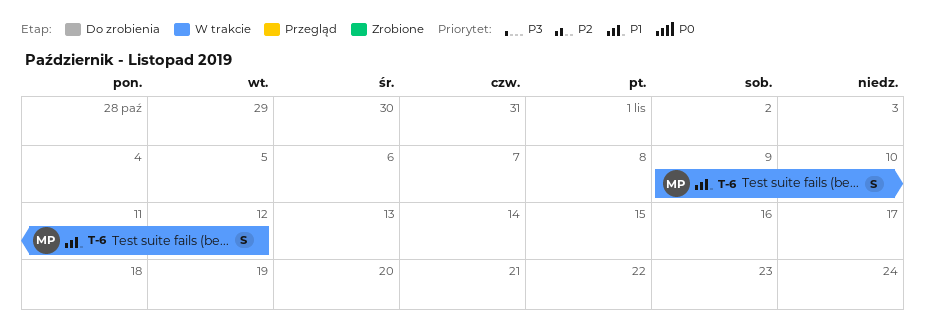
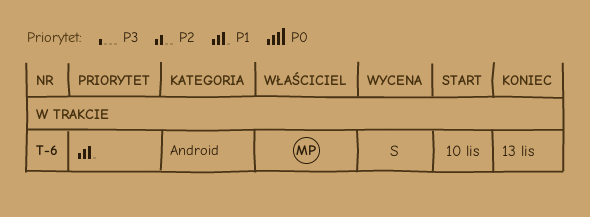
T-6, start: Nov 9 -> Nov 10
T-6, due: Nov 12 -> Nov 13

